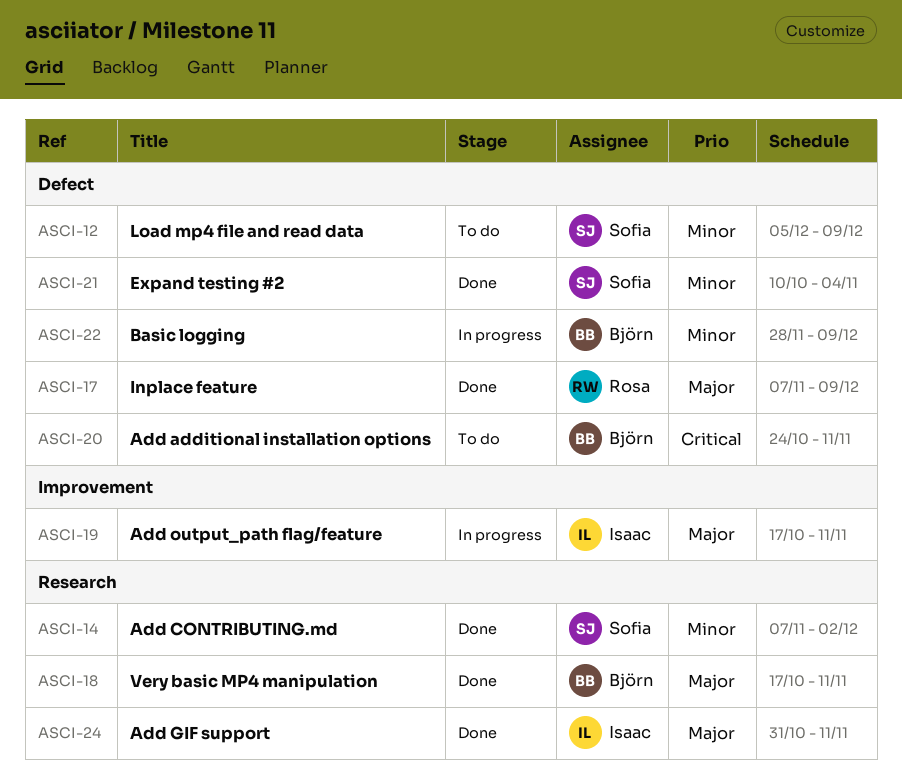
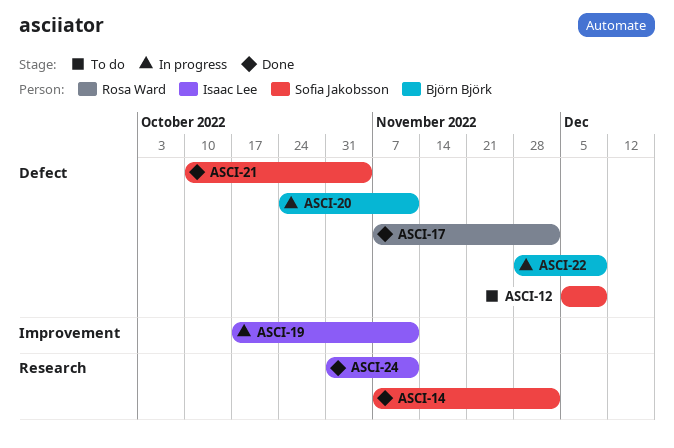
ASCI-17, due: Dec 9 -> Dec 2
ASCI-18: present -> none
ASCI-20, status: To do -> In progress

